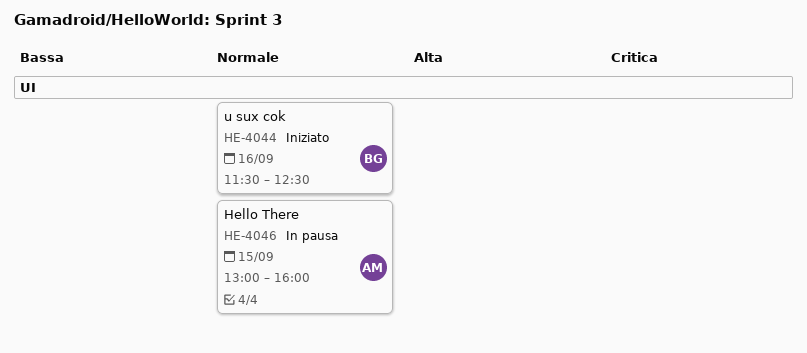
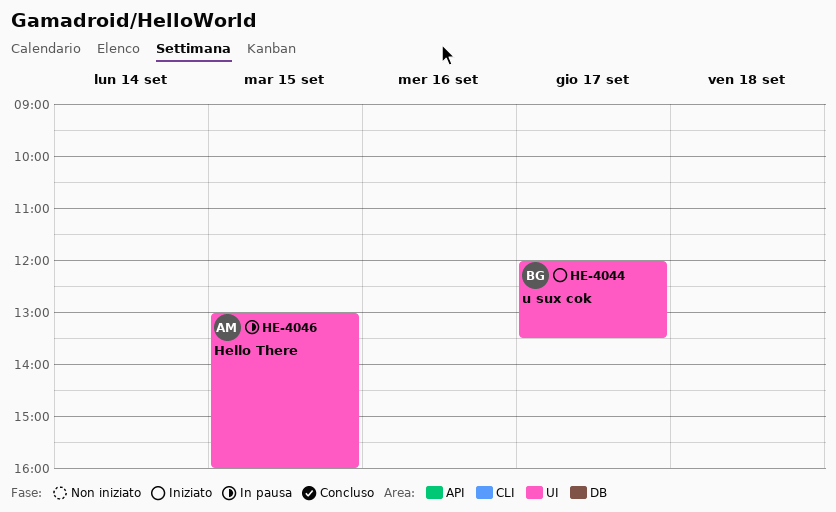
HE-4044, day: Sep 16 -> Sep 17
HE-4044, begins: 11:30 -> 12:00
HE-4044, ends: 12:30 -> 13:30

